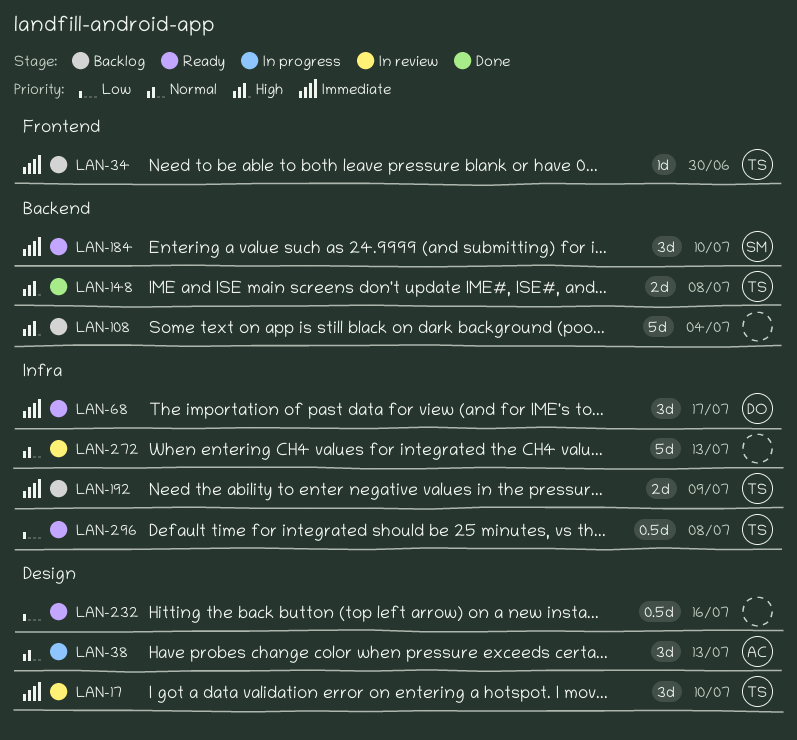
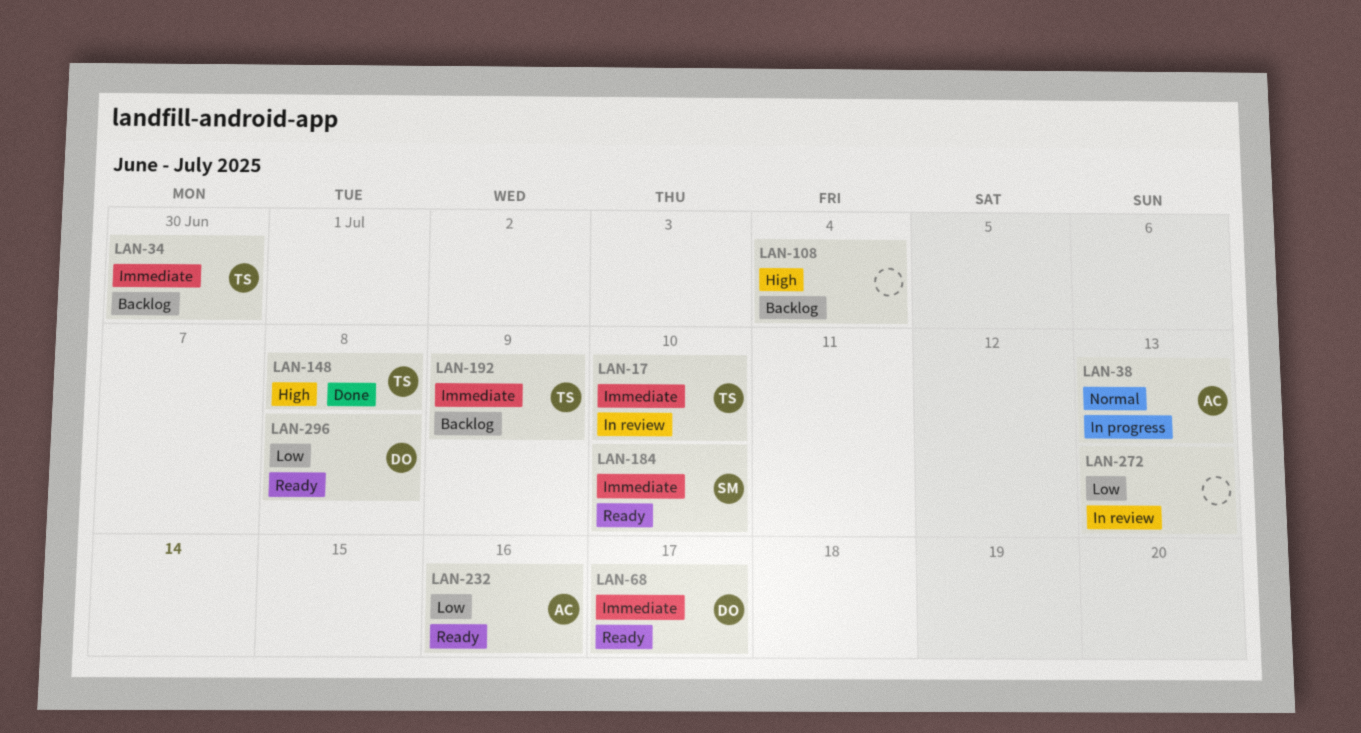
LAN-232, owner: none -> AC
LAN-272, priority: Normal -> Low
LAN-296, owner: TS -> DO

